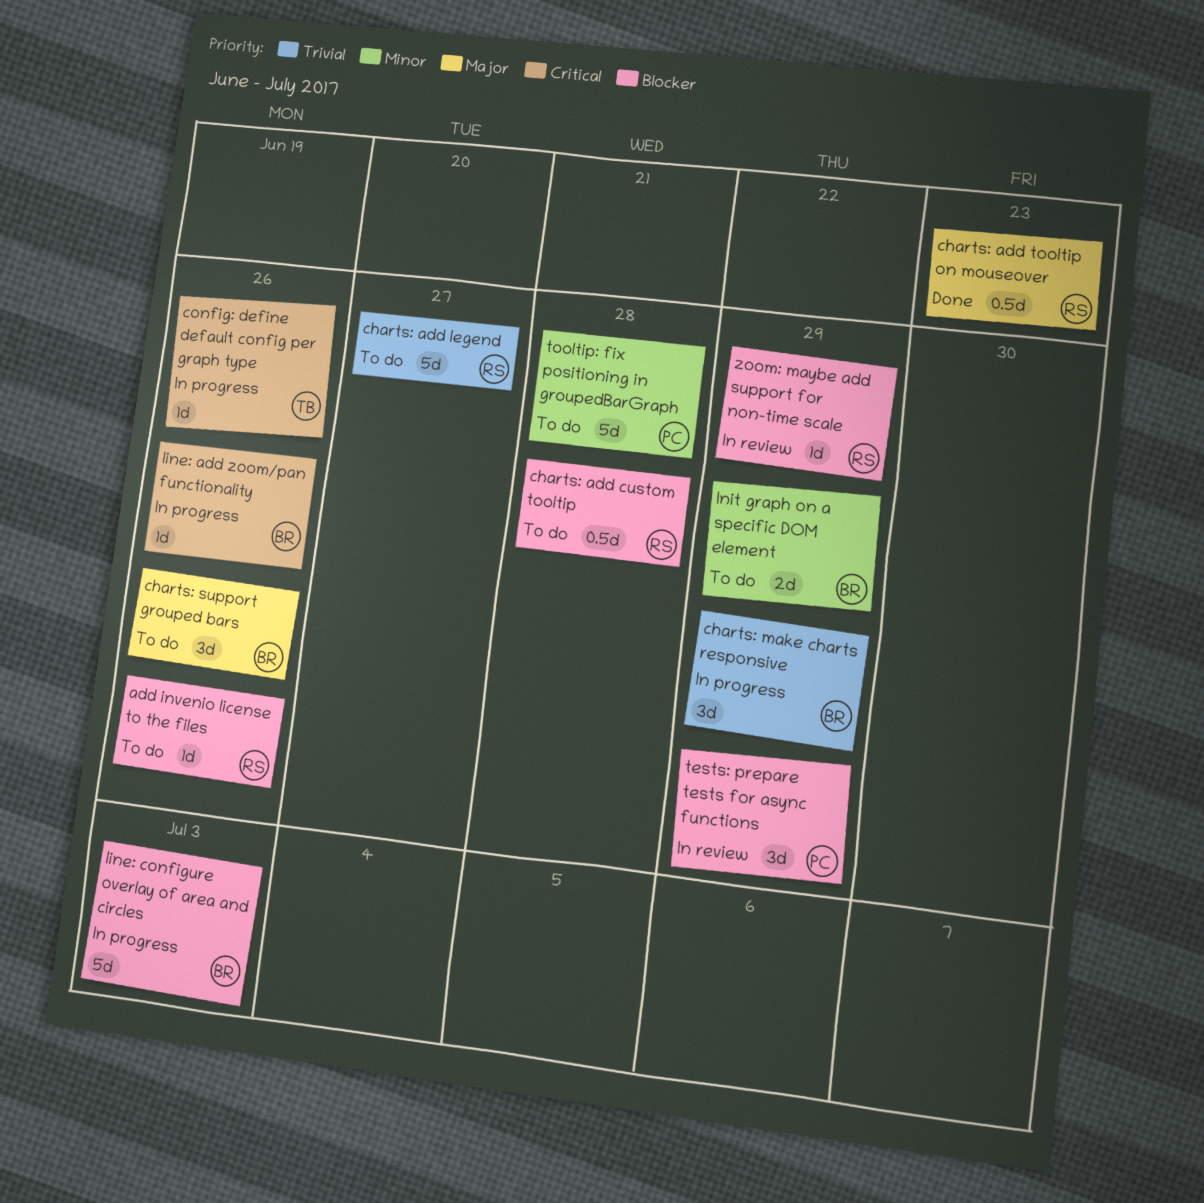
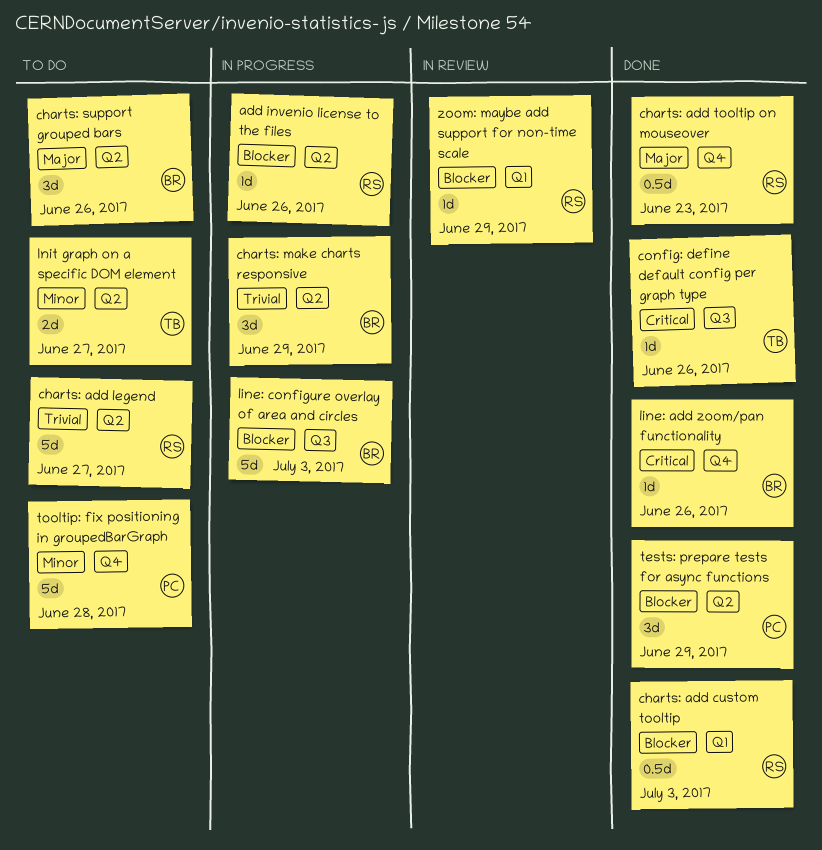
add invenio license to the files, status: To do -> In progress
charts: add custom tooltip, status: To do -> Done
charts: add custom tooltip, due: Jun 28 -> Jul 3
config: define default config per graph type, status: In progress -> Done
Init graph on a specific DOM element, owner: BR -> TB
Init graph on a specific DOM element, due: Jun 29 -> Jun 27
line: add zoom/pan functionality, status: In progress -> Done
tests: prepare tests for async functions, status: In review -> Done

